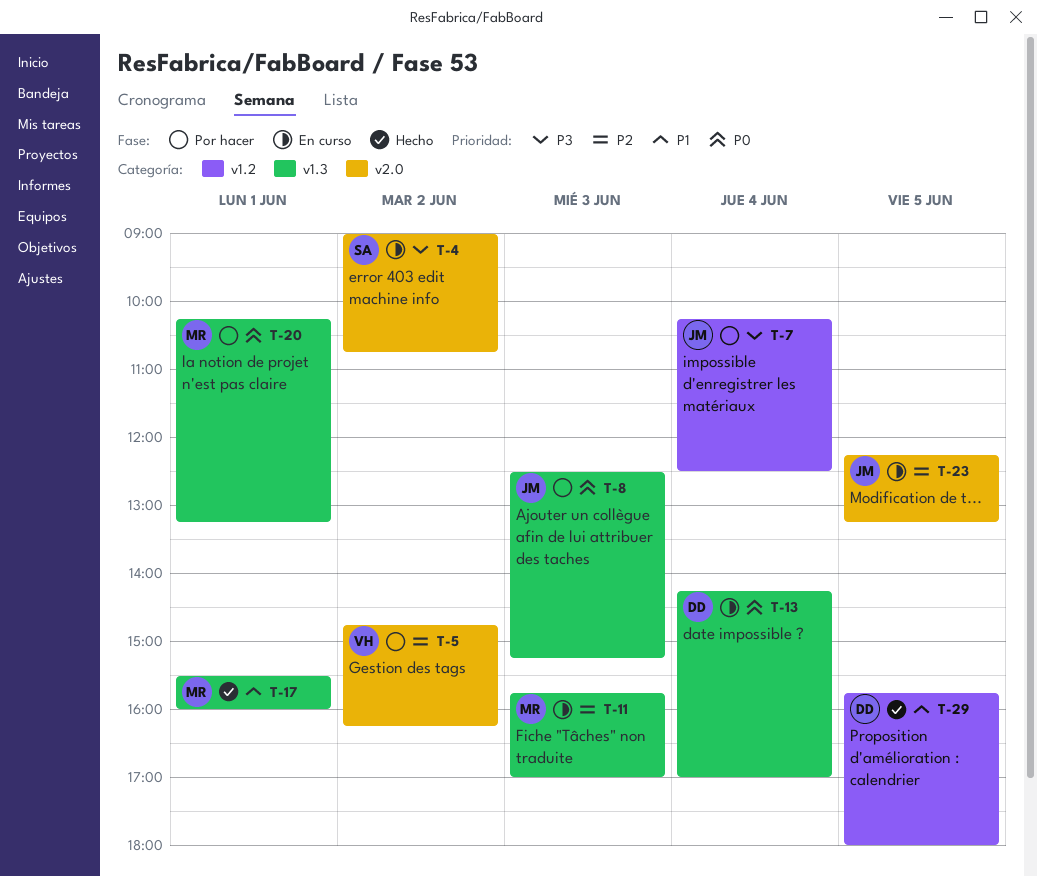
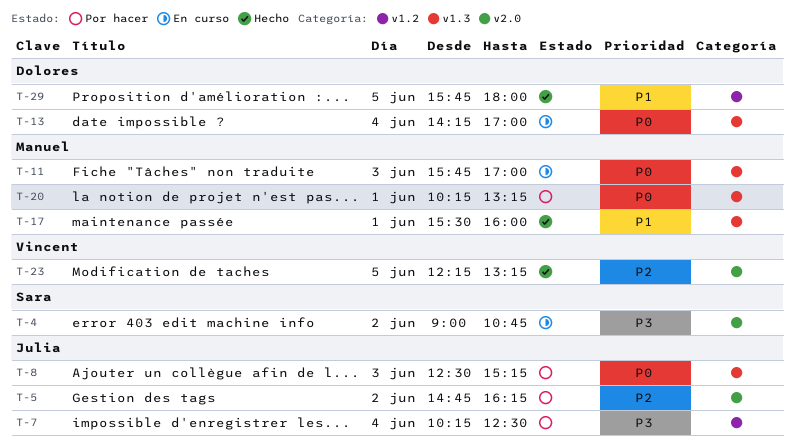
T-5, owner: Vincent -> Julia
T-11, priority: P2 -> P0
T-23, status: En curso -> Hecho
T-23, owner: Julia -> Vincent

